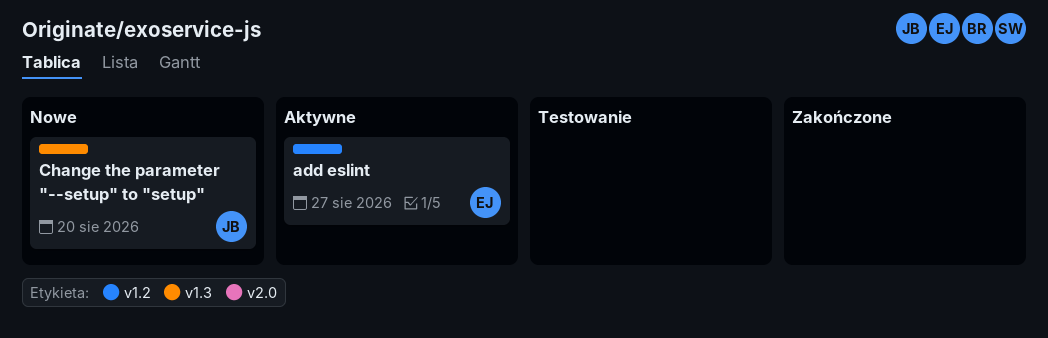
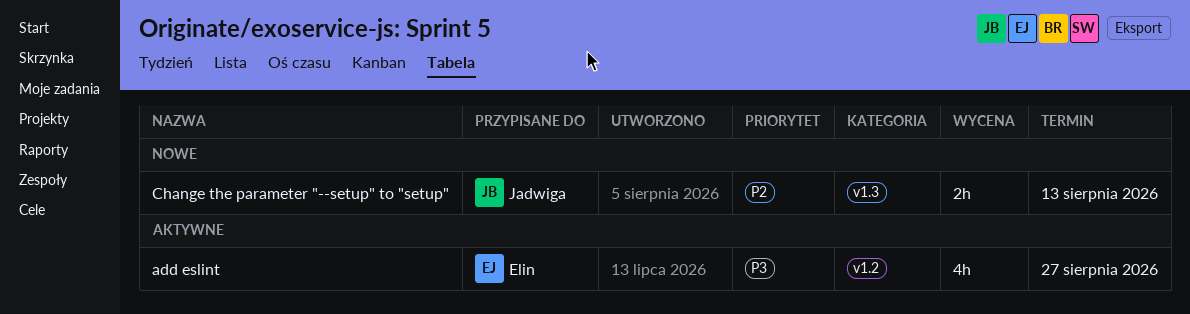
Change the parameter "--setup" to "setup", due: Aug 20 -> Aug 13

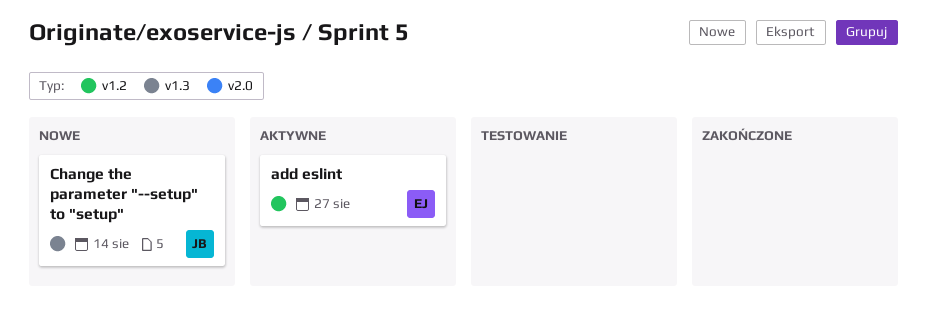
Change the parameter "--setup" to "setup", due: Aug 13 -> Aug 14

